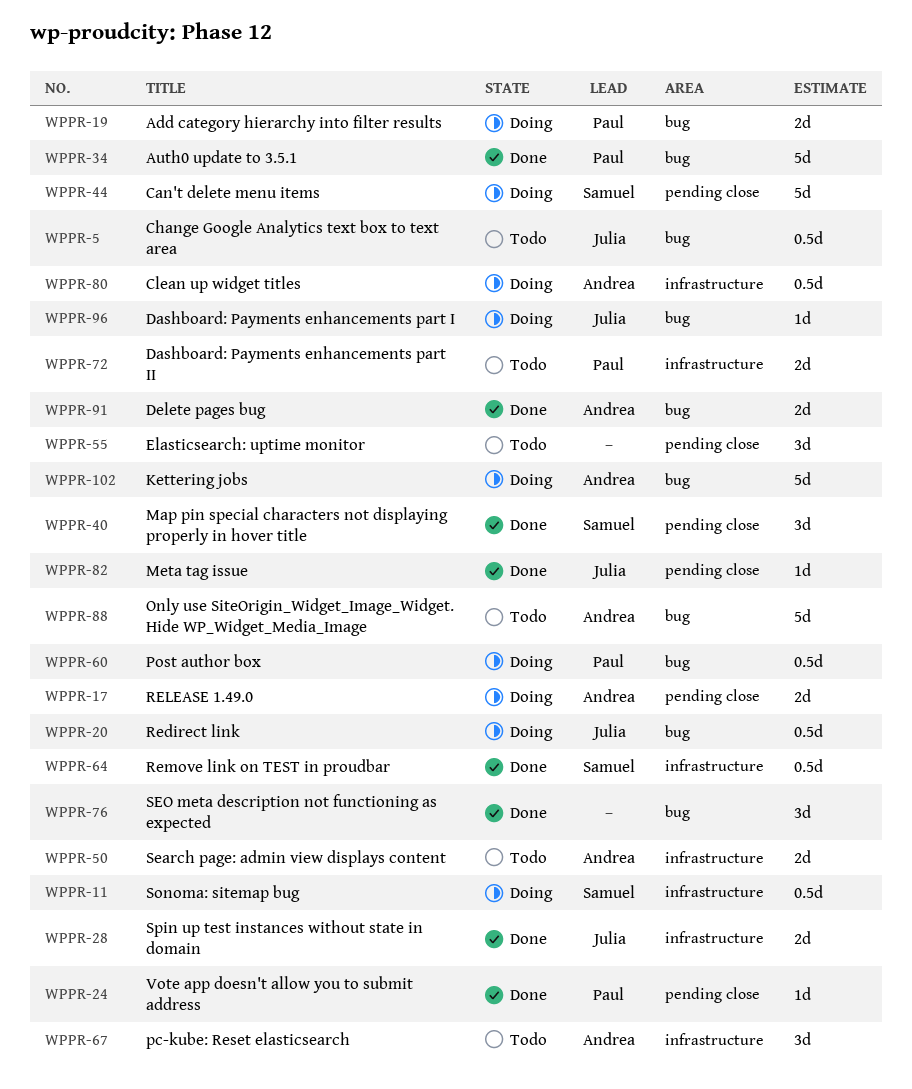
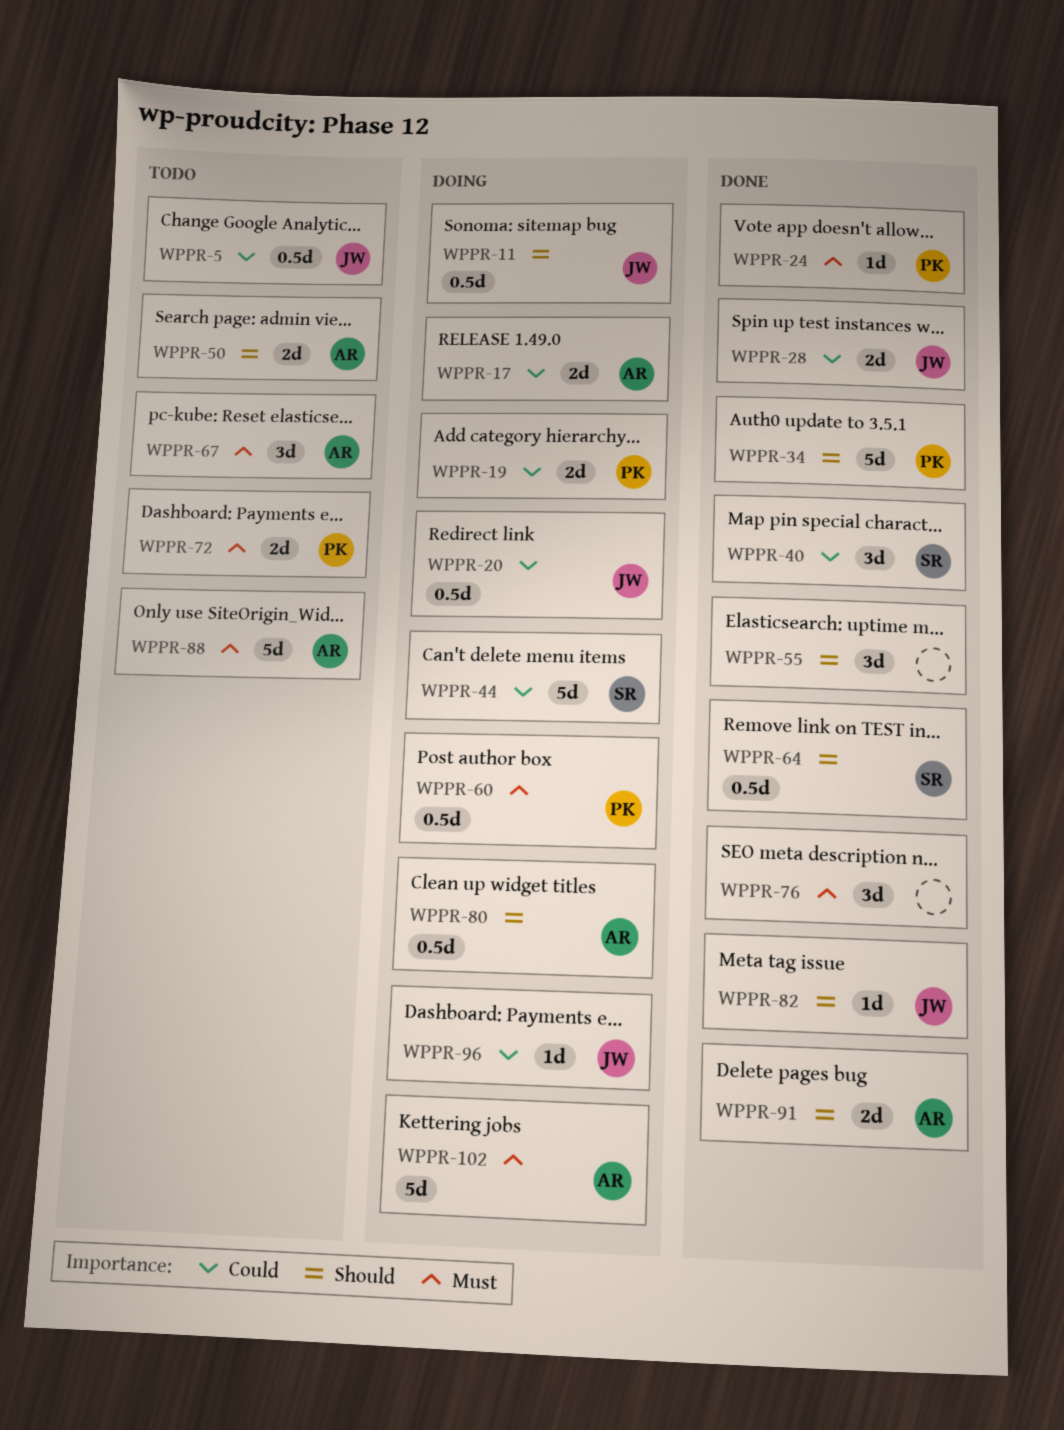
WPPR-11, owner: Samuel -> Julia
WPPR-55, status: Todo -> Done

